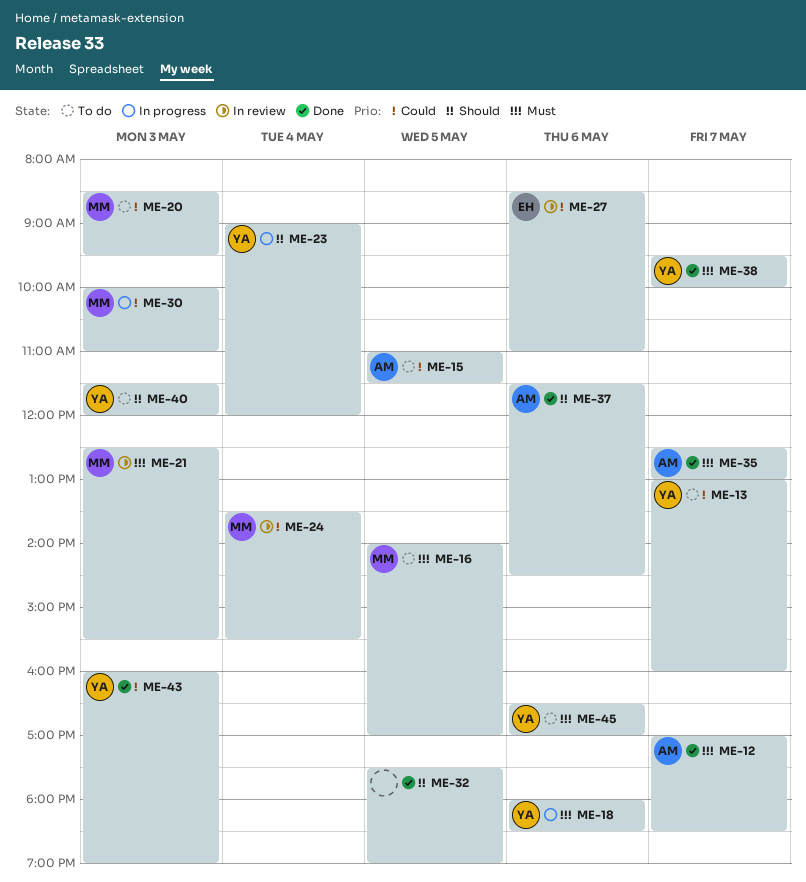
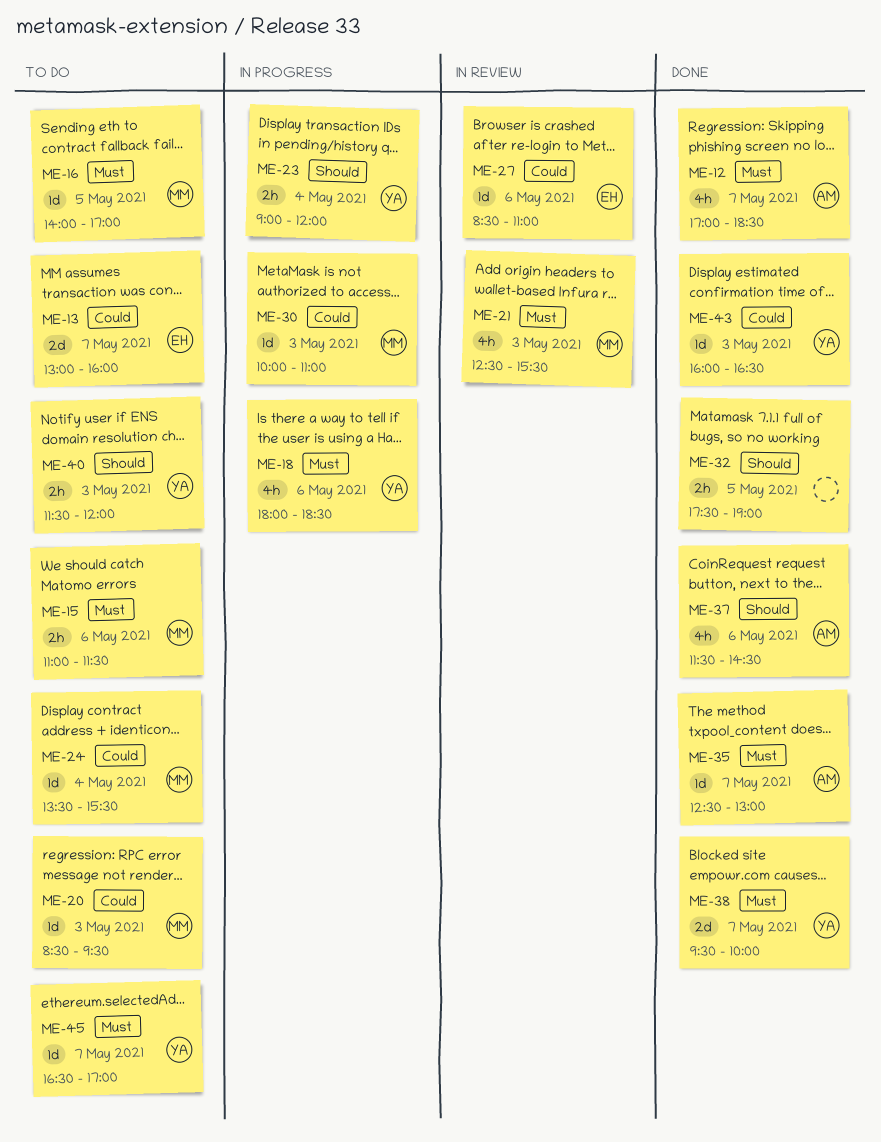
ME-13, owner: YA -> EH
ME-15, owner: AM -> MM
ME-15, priority: Could -> Must
ME-15, day: May 5 -> May 6
ME-24, status: In review -> To do
ME-43, ends: 19:00 -> 16:30
ME-45, day: May 6 -> May 7

